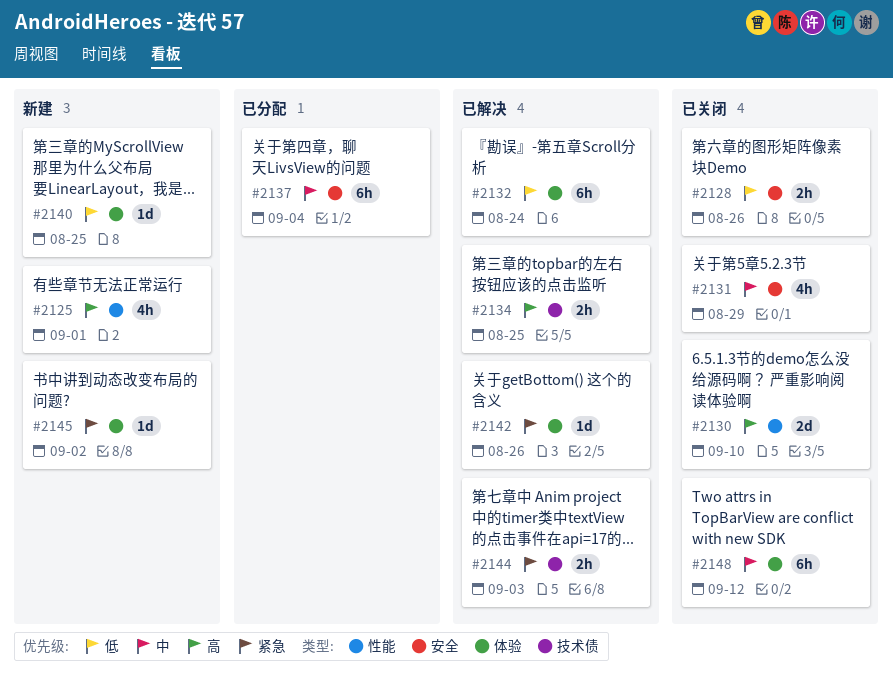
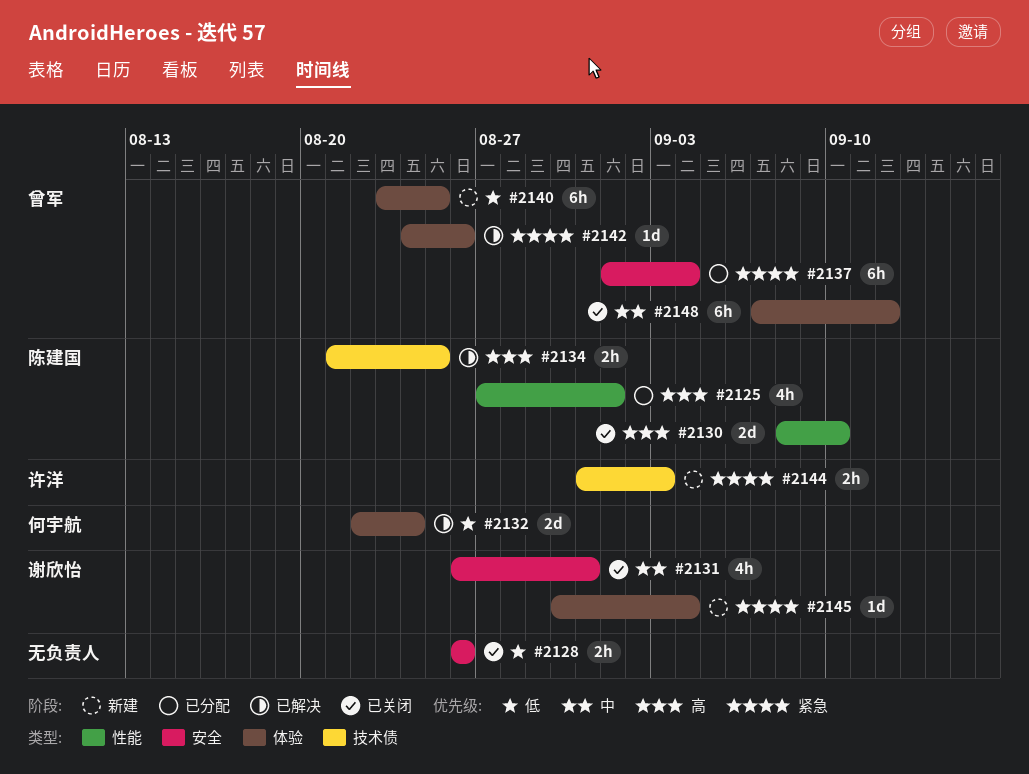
#2125, status: 新建 -> 已分配
#2131, due: Aug 29 -> Aug 31
#2132, estimate: 6h -> 2d
#2137, priority: 中 -> 紧急
#2140, estimate: 1d -> 6h
#2144, status: 已解决 -> 新建
#2145, due: Sep 2 -> Sep 4

